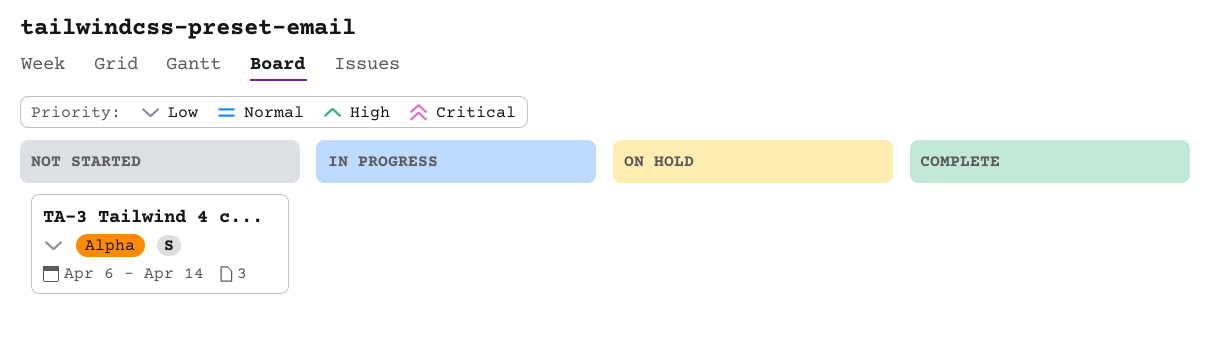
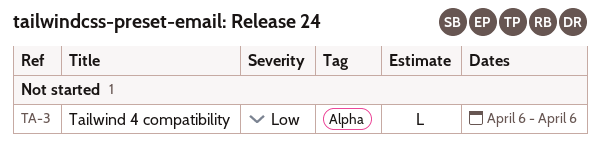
TA-3, estimate: S -> L
TA-3, due: Apr 14 -> Apr 6

